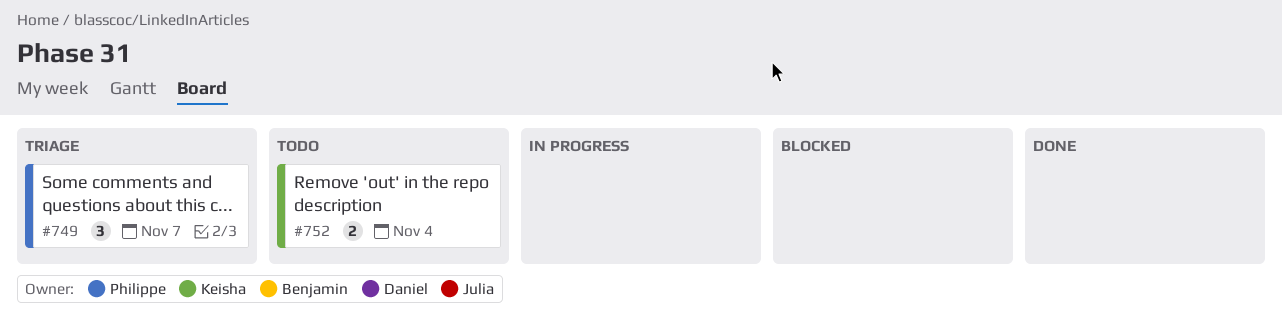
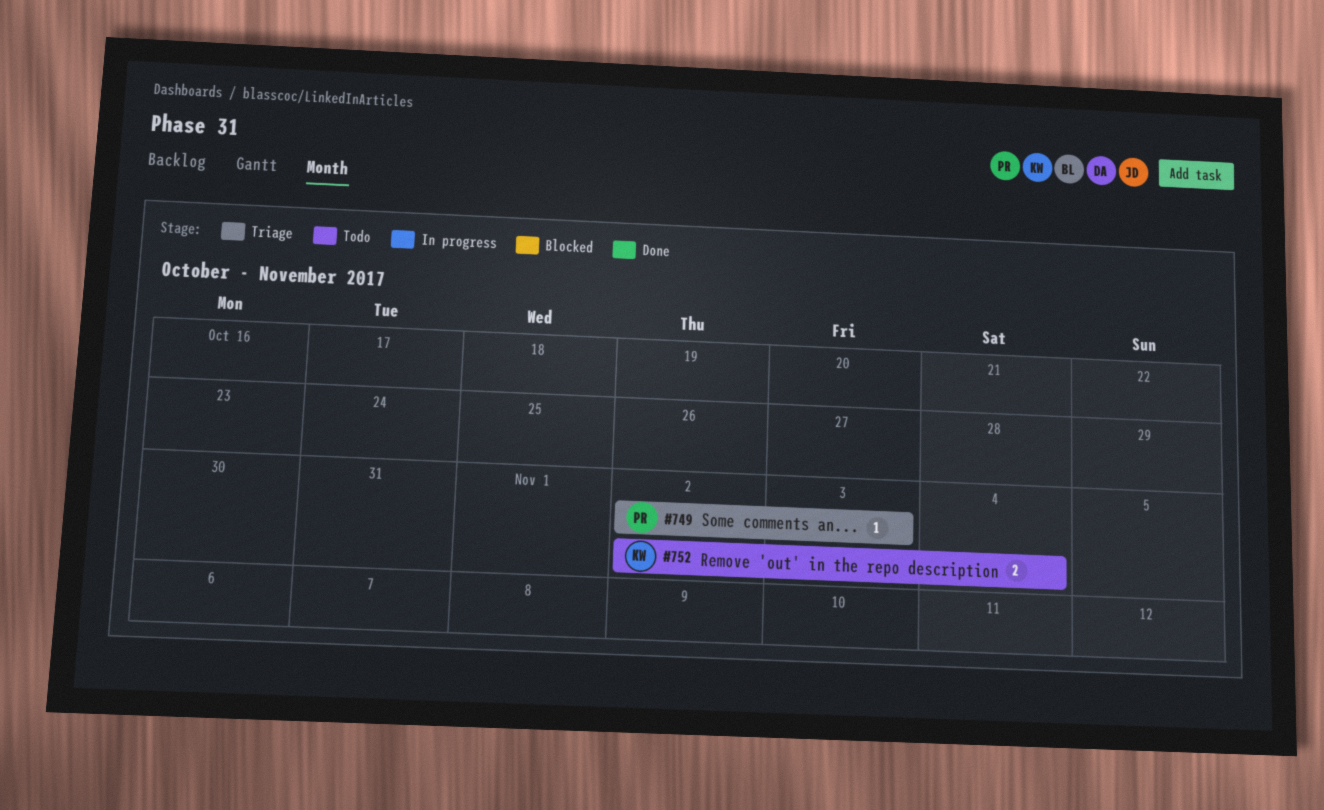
#749, estimate: 3 -> 1
#749, due: Nov 7 -> Nov 3

